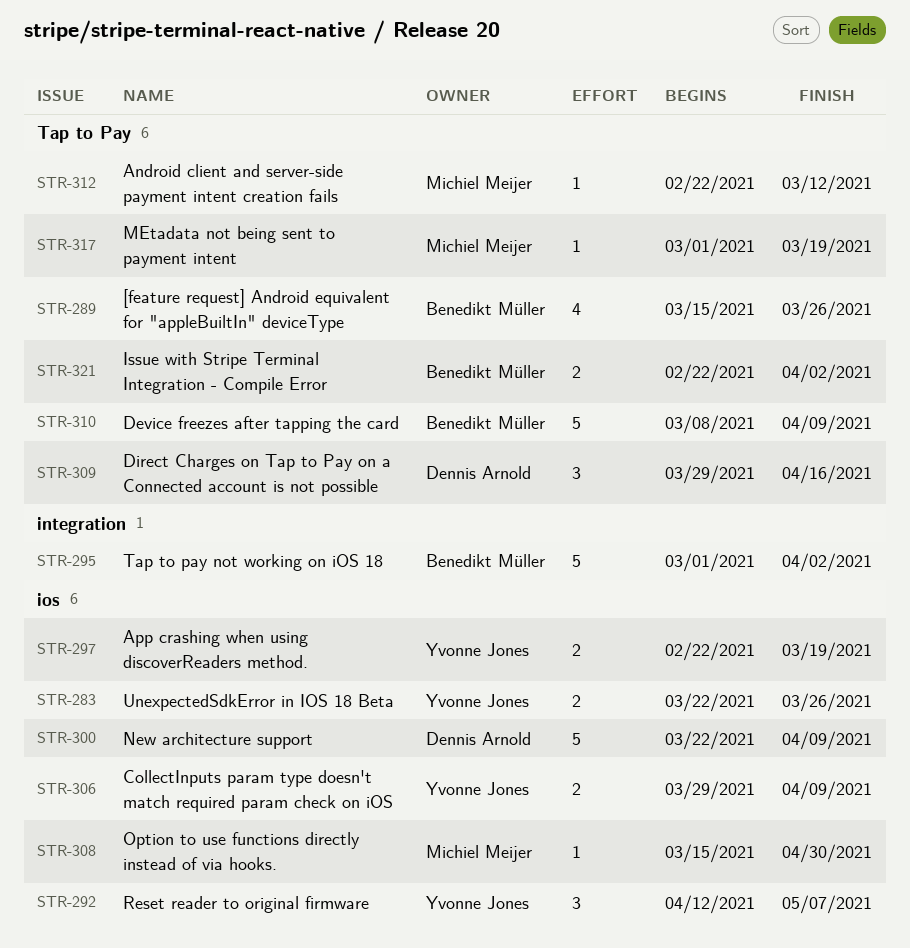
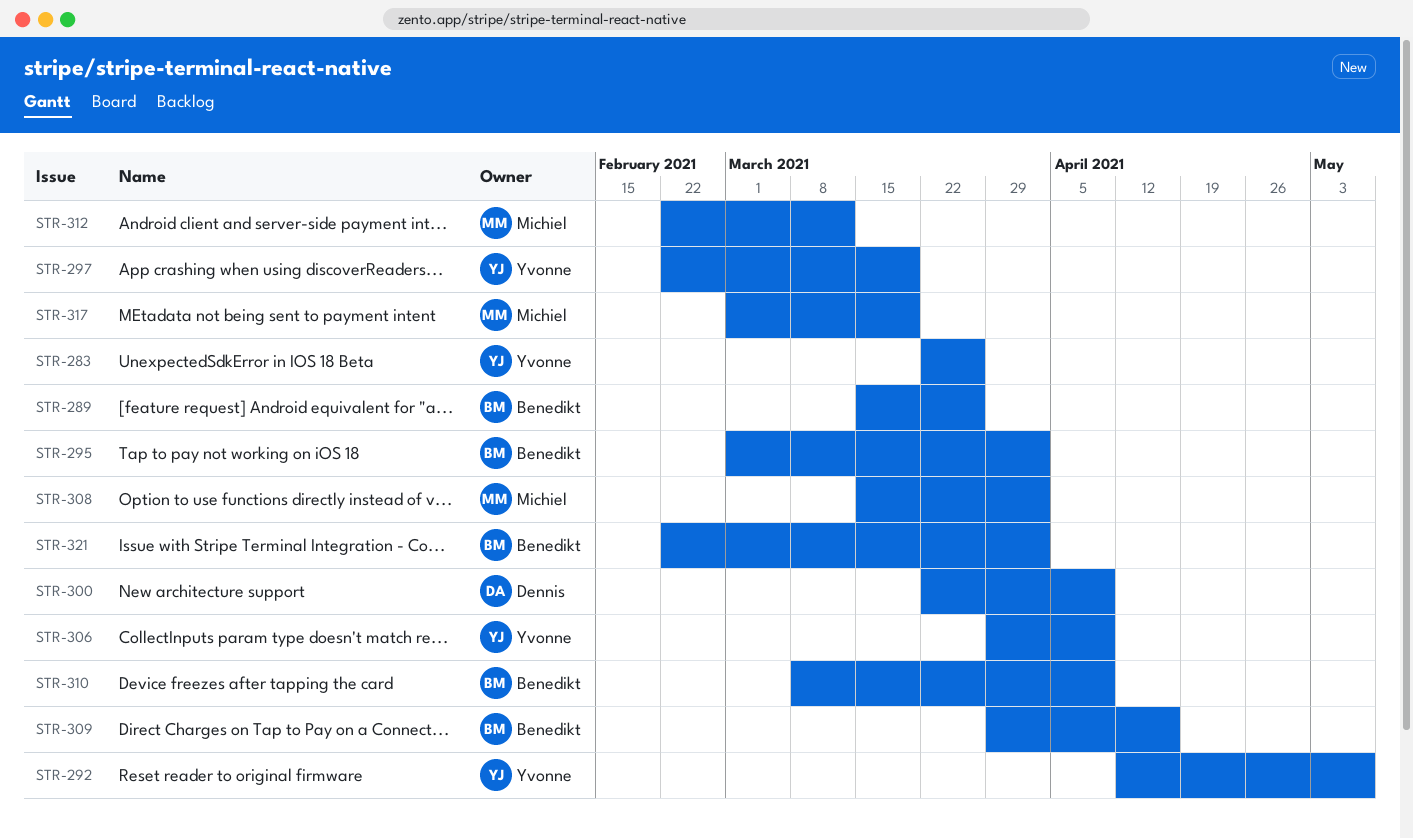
STR-308, due: Apr 30 -> Apr 2
STR-309, owner: Dennis Arnold -> Benedikt Müller

